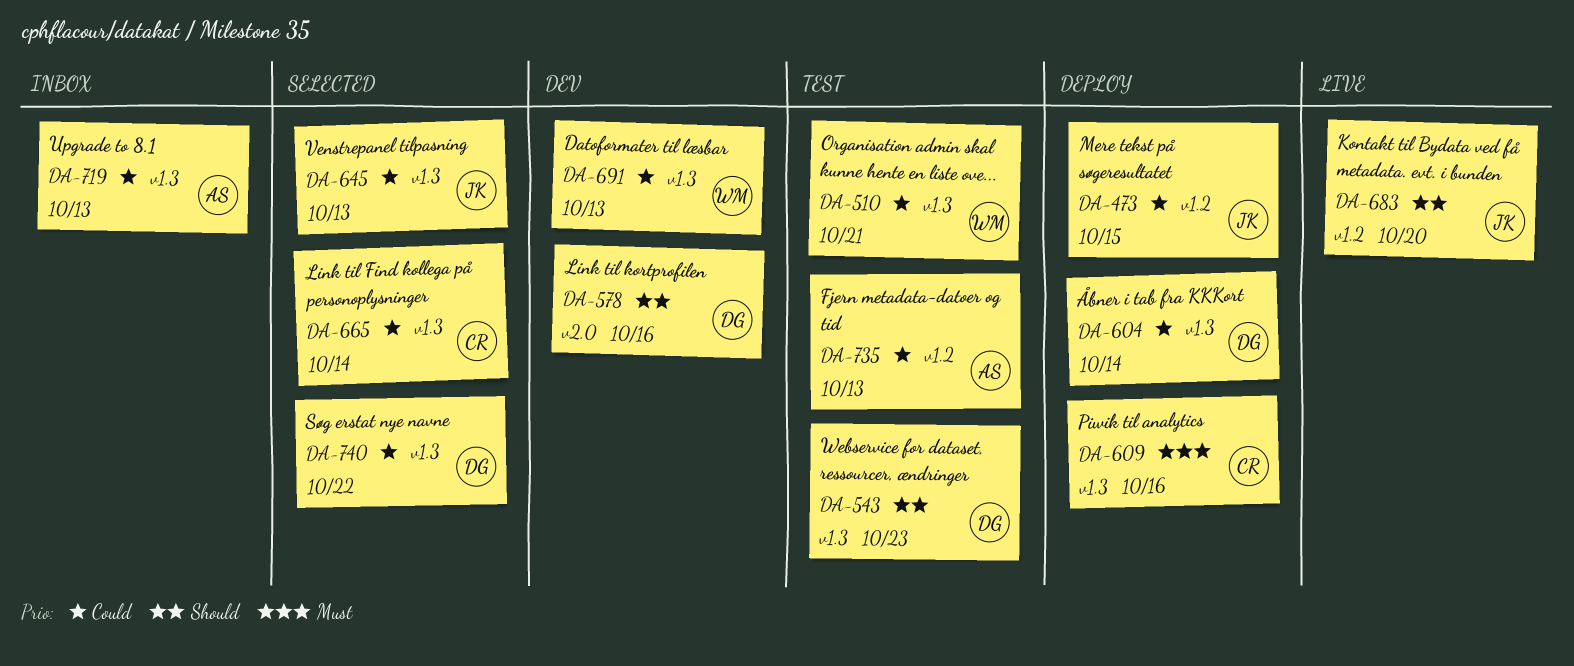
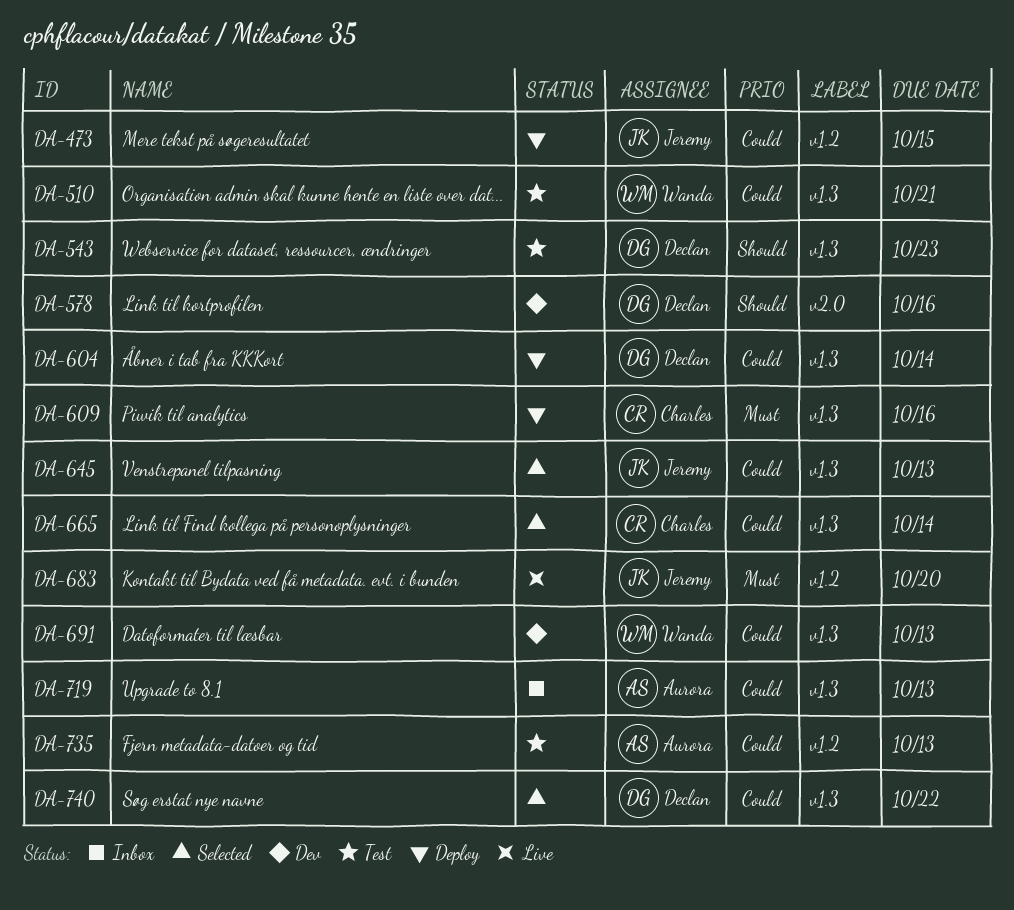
DA-683, priority: Should -> Must

